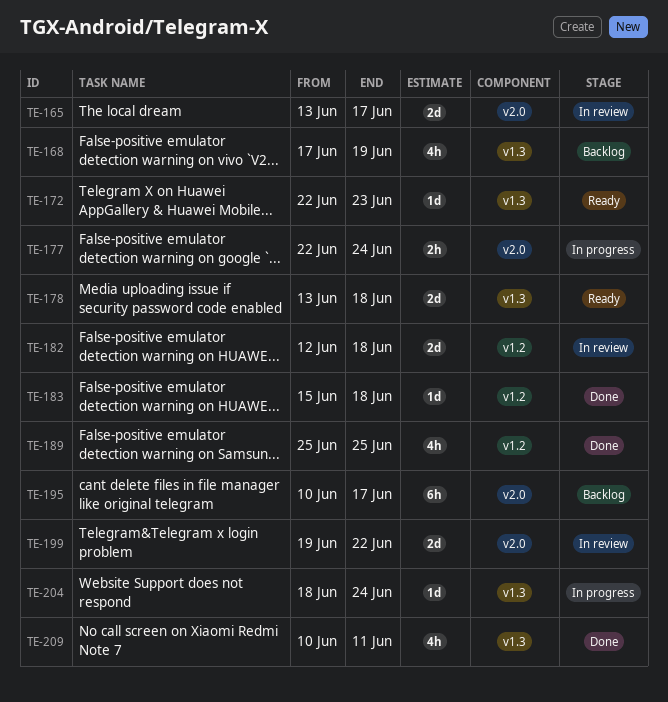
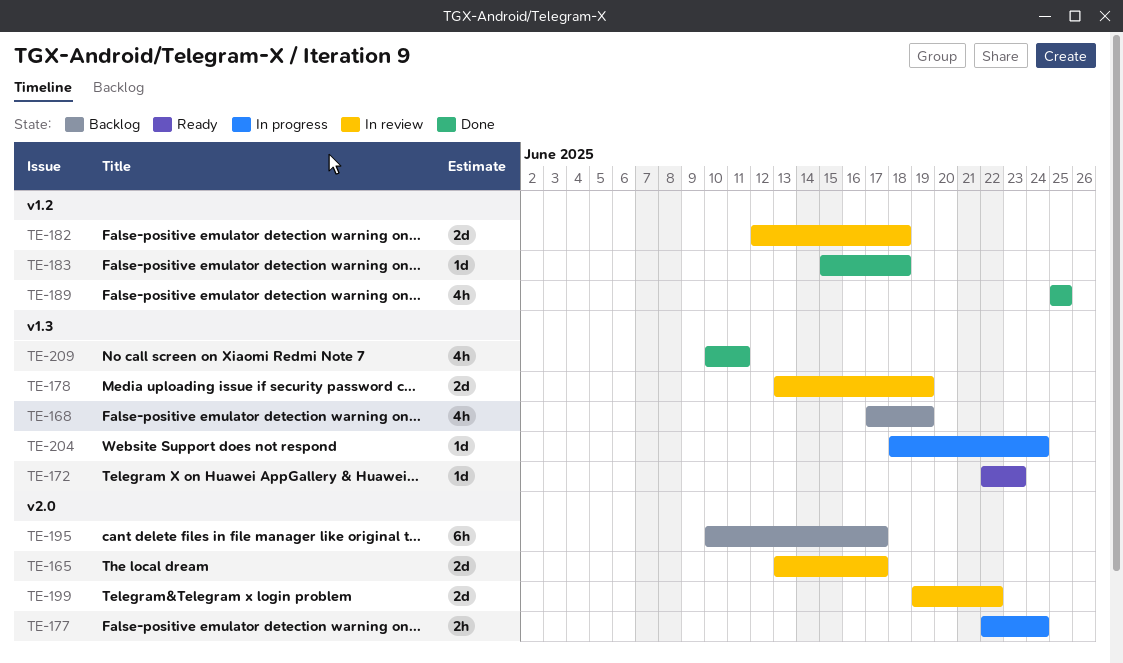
TE-178, status: Ready -> In review
TE-178, due: Jun 18 -> Jun 19

